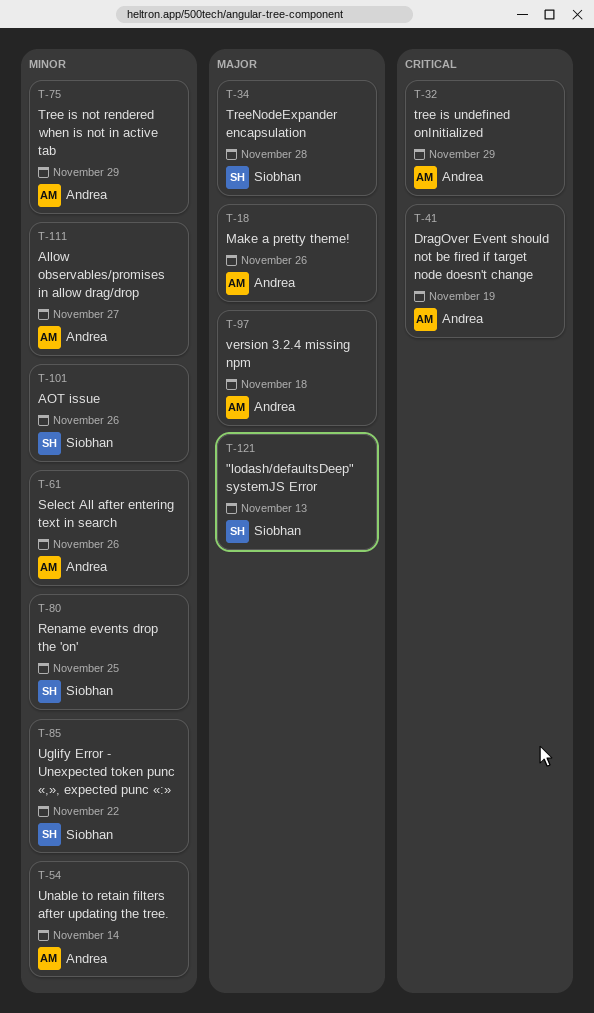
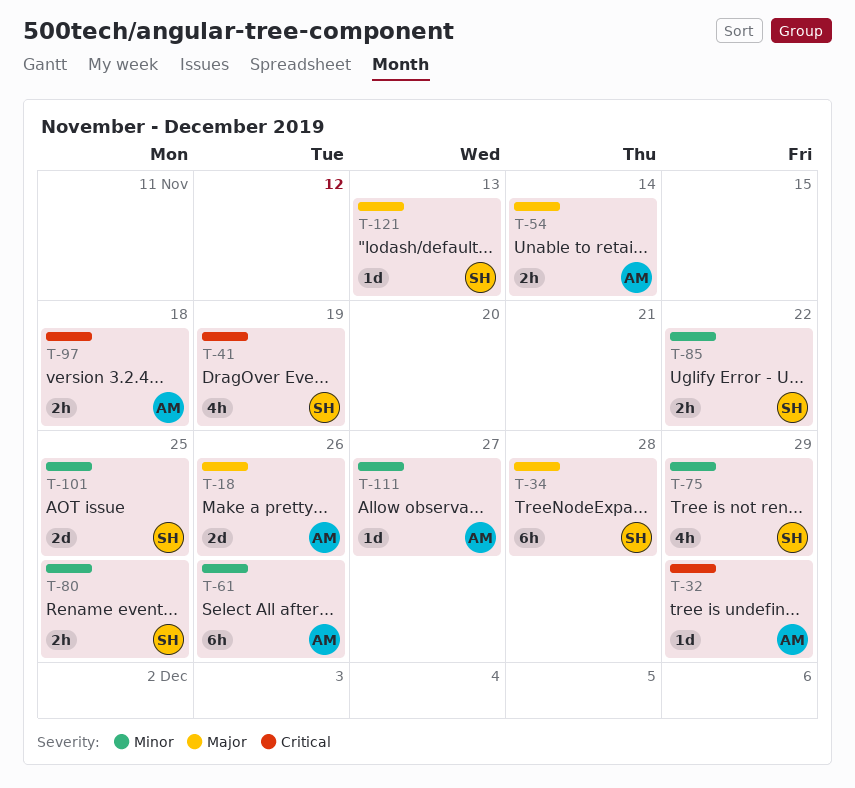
T-41, owner: Andrea -> Siobhan
T-54, priority: Minor -> Major
T-75, owner: Andrea -> Siobhan
T-97, priority: Major -> Critical
T-101, due: Nov 26 -> Nov 25

